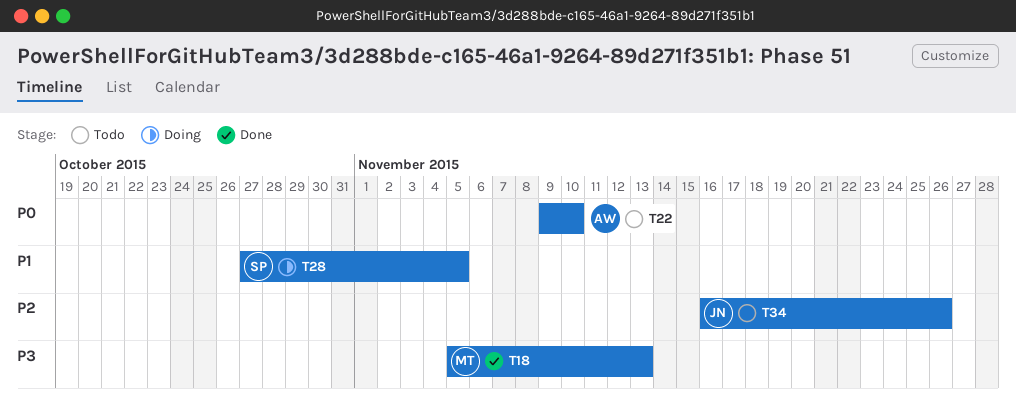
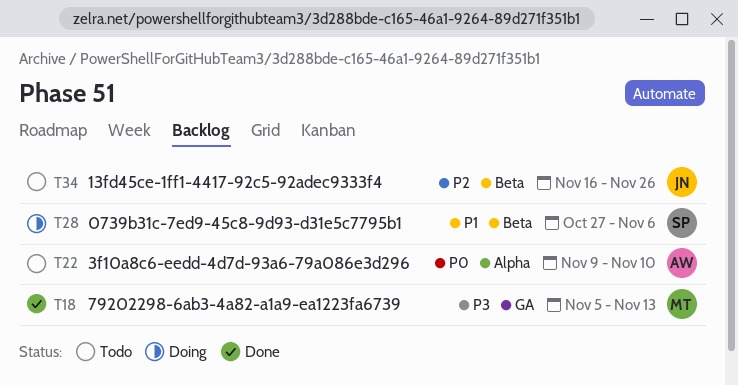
T28, due: Nov 5 -> Nov 6

